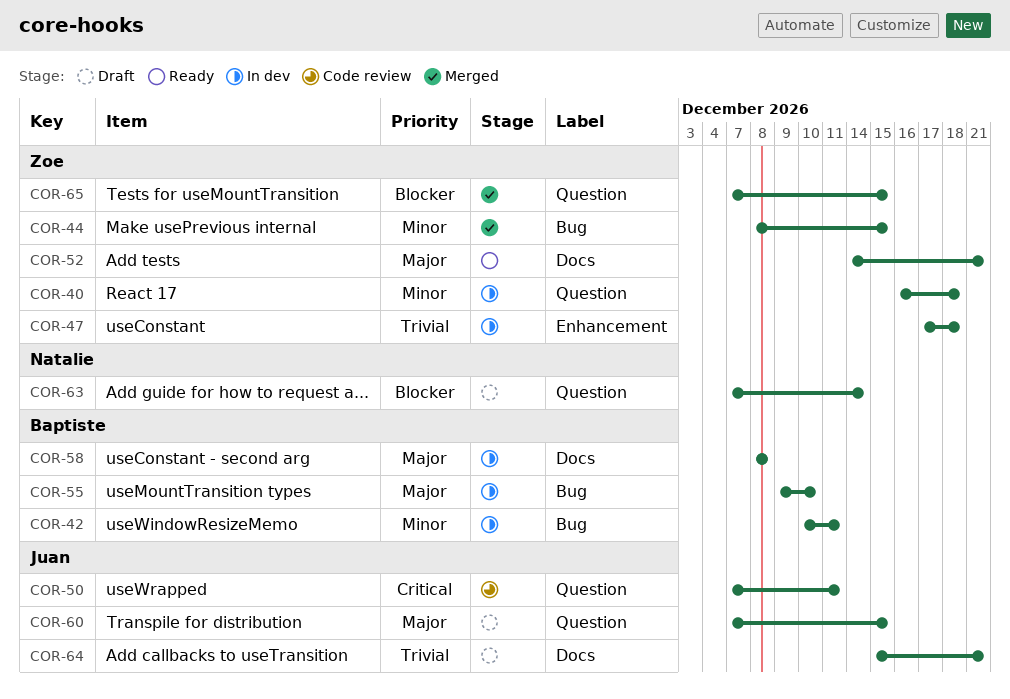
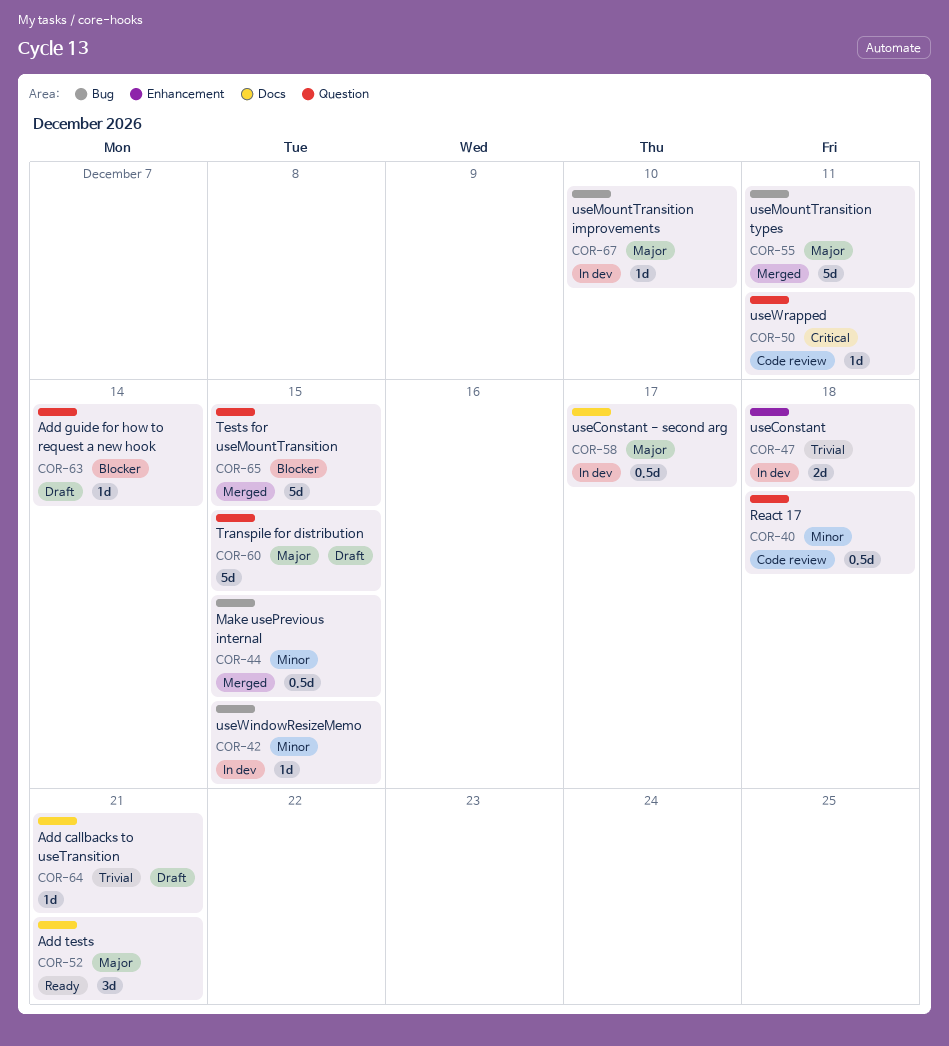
COR-40, status: In dev -> Code review
COR-42, due: Dec 11 -> Dec 15
COR-55, status: In dev -> Merged
COR-55, due: Dec 10 -> Dec 11
COR-58, due: Dec 8 -> Dec 17
COR-67: none -> present

